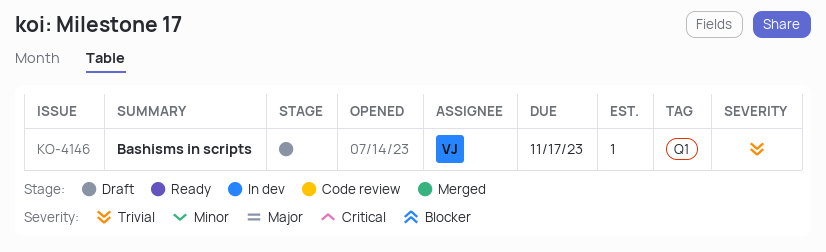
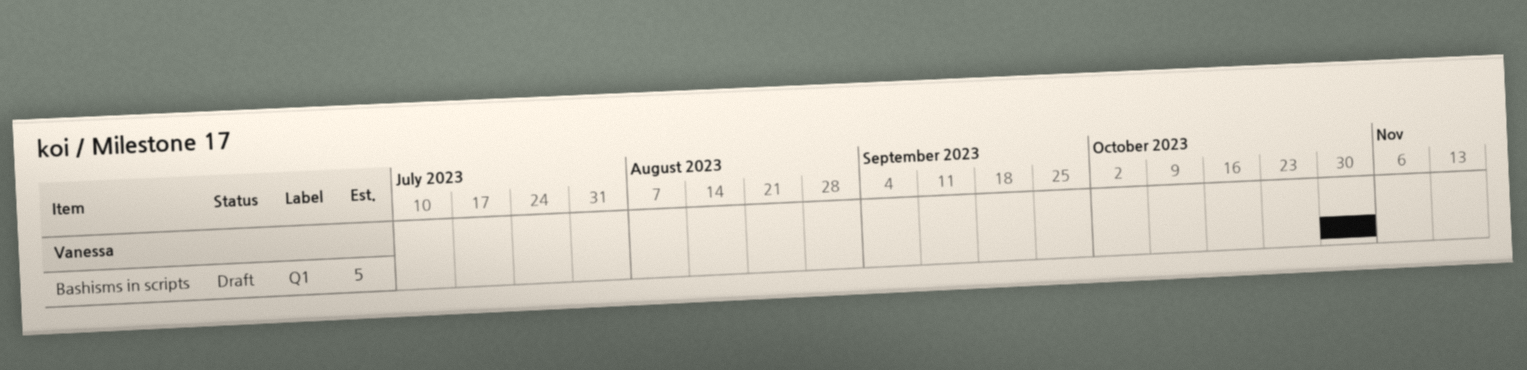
Bashisms in scripts, estimate: 1 -> 5
Bashisms in scripts, due: Nov 17 -> Nov 3

